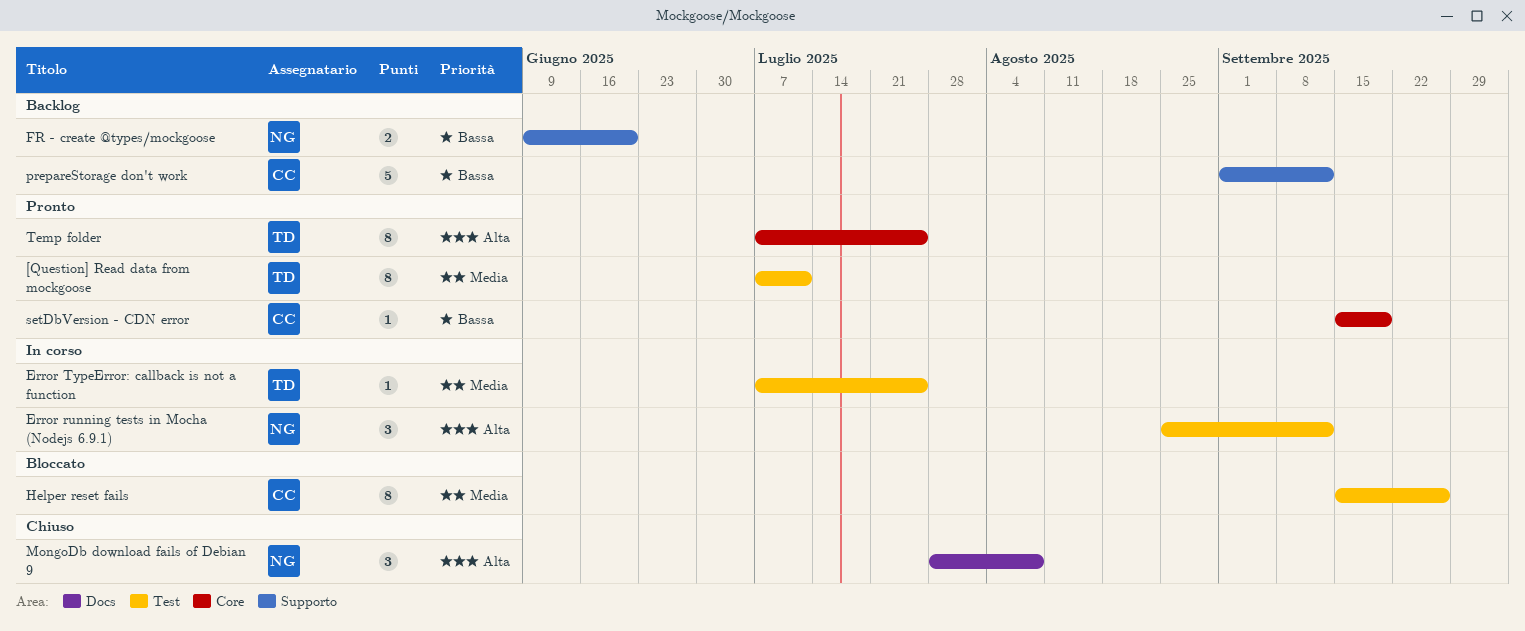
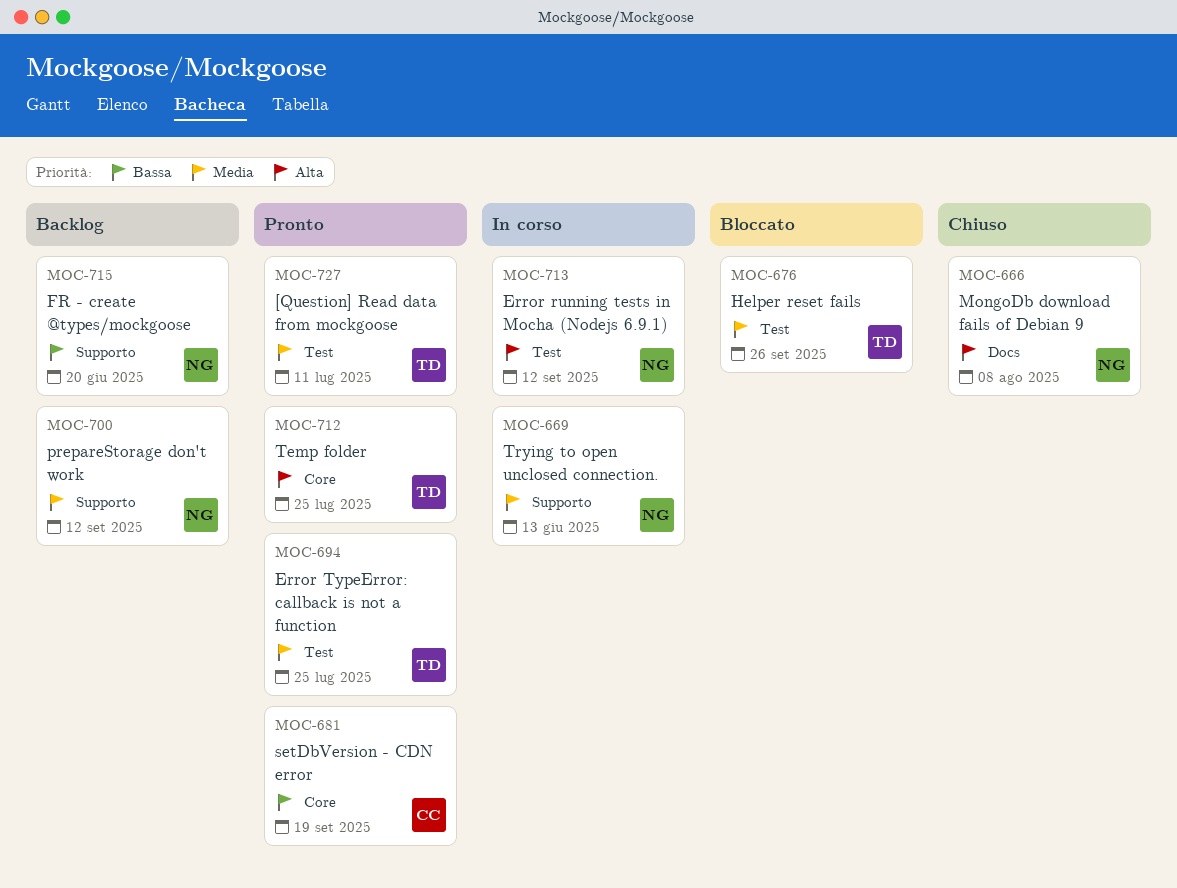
Error TypeError: callback is not a function, status: In corso -> Pronto
Helper reset fails, owner: CC -> TD
prepareStorage don't work, owner: CC -> NG
prepareStorage don't work, priority: Bassa -> Media
Trying to open unclosed connection.: none -> present

